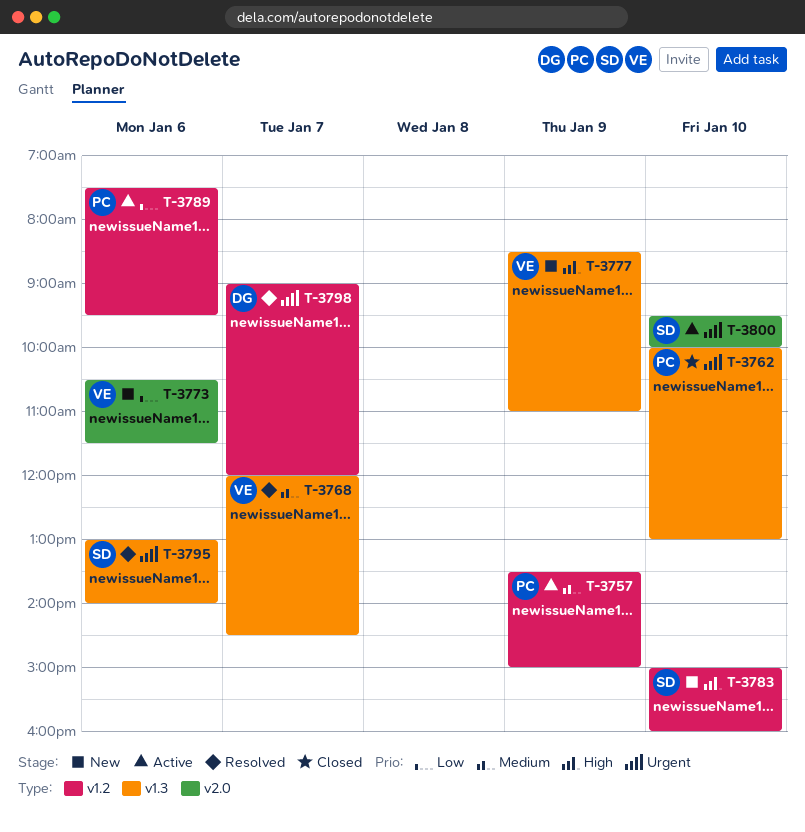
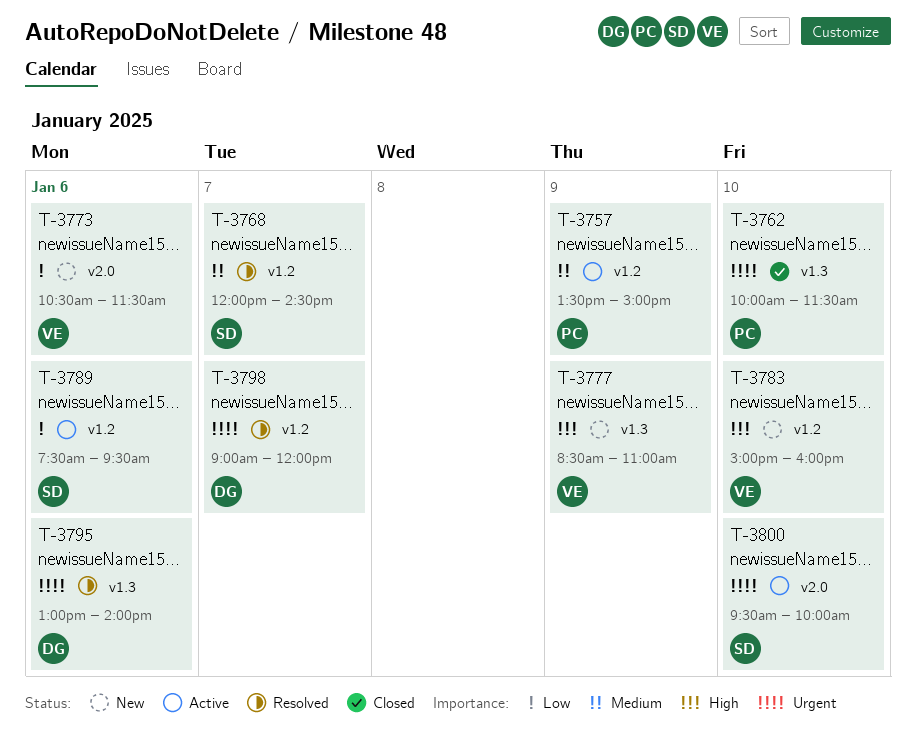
T-3762, ends: 13:00 -> 11:30
T-3768, owner: VE -> SD
T-3768, label: v1.3 -> v1.2
T-3783, owner: SD -> VE
T-3789, owner: PC -> SD
T-3795, owner: SD -> DG

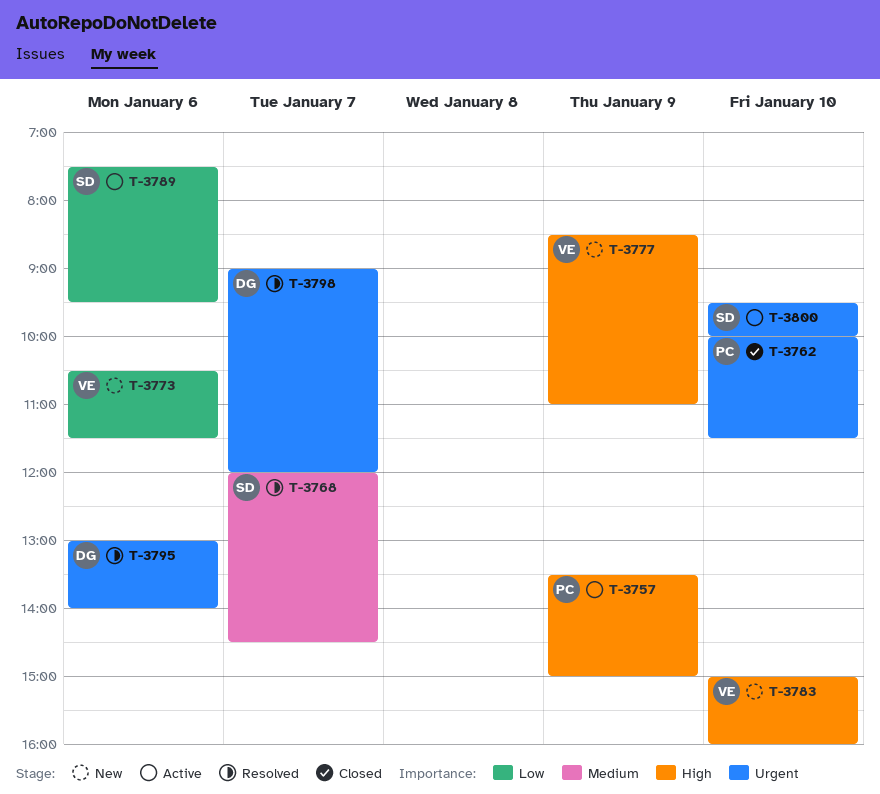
T-3757, priority: Medium -> High

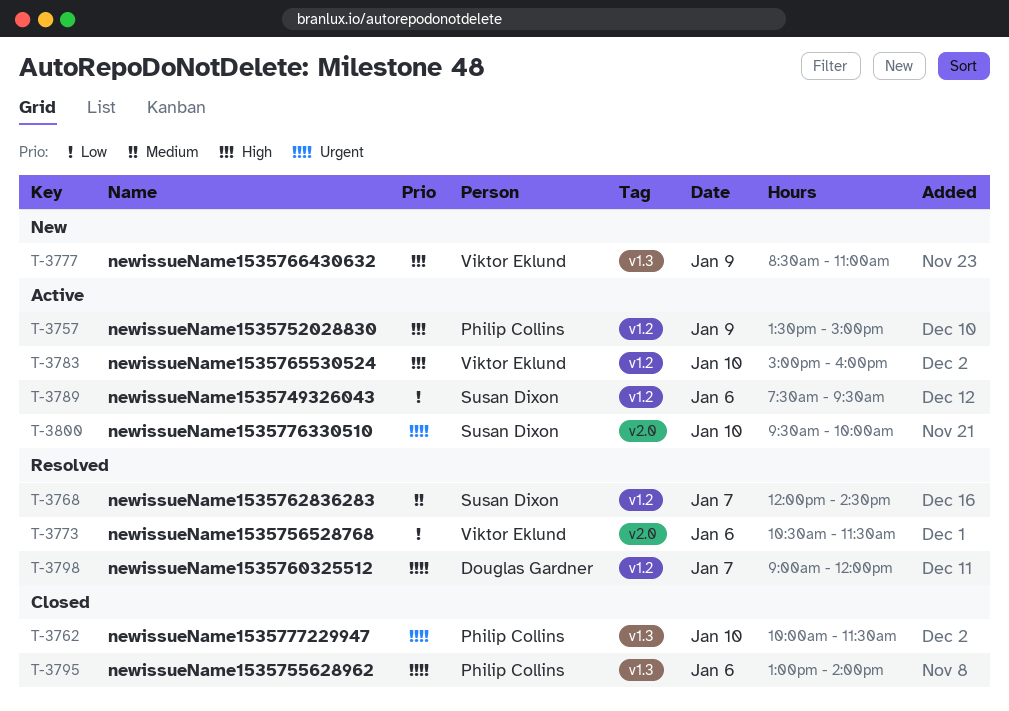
T-3773, status: New -> Resolved
T-3783, status: New -> Active
T-3795, status: Resolved -> Closed
T-3795, owner: Douglas Gardner -> Philip Collins

